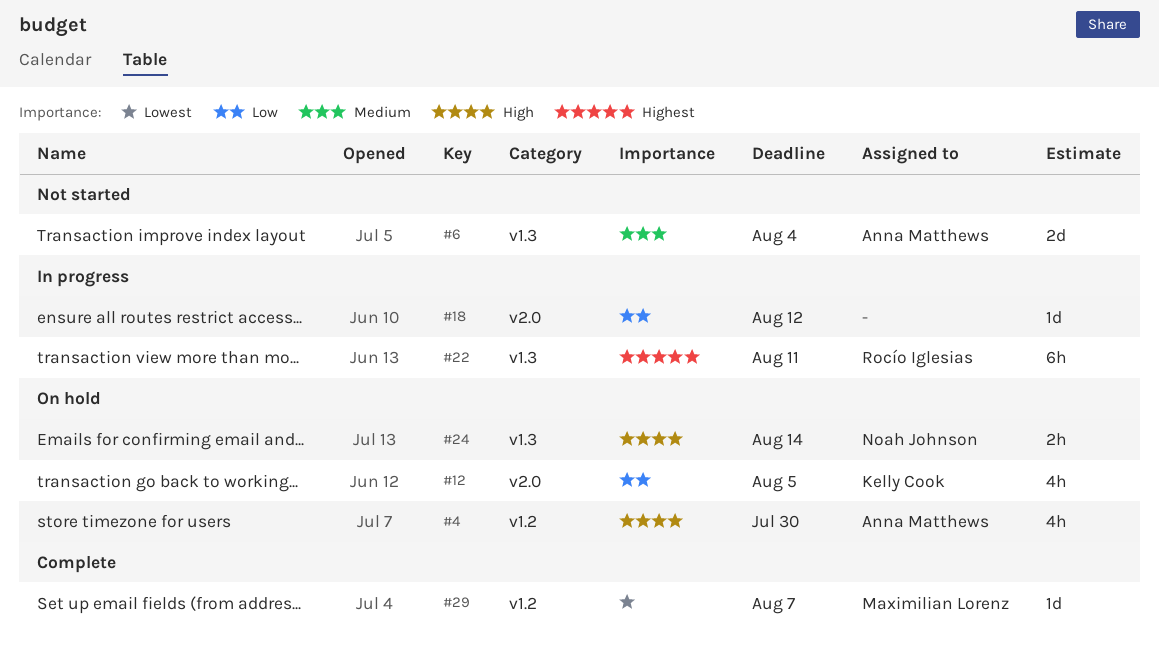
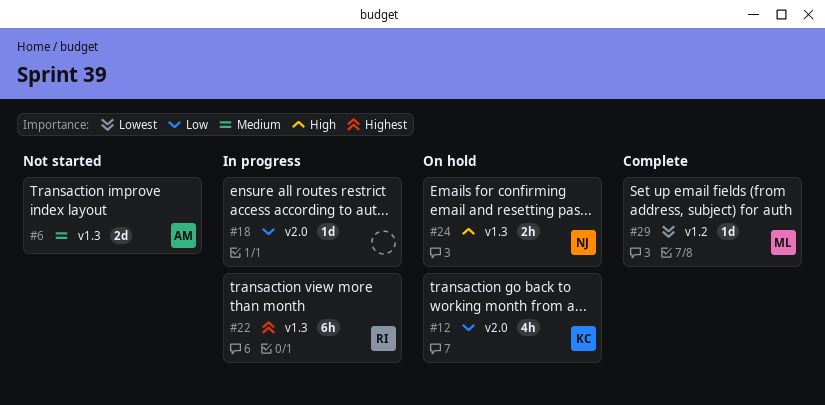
#4: present -> none

